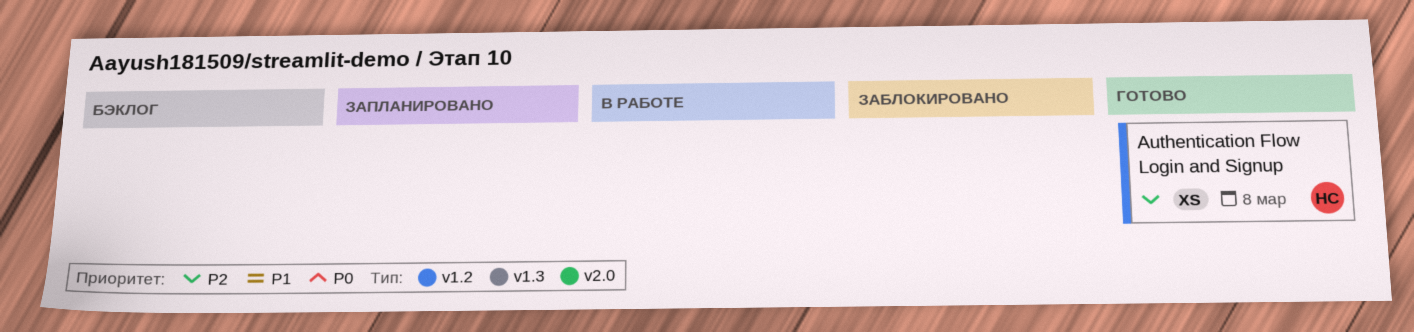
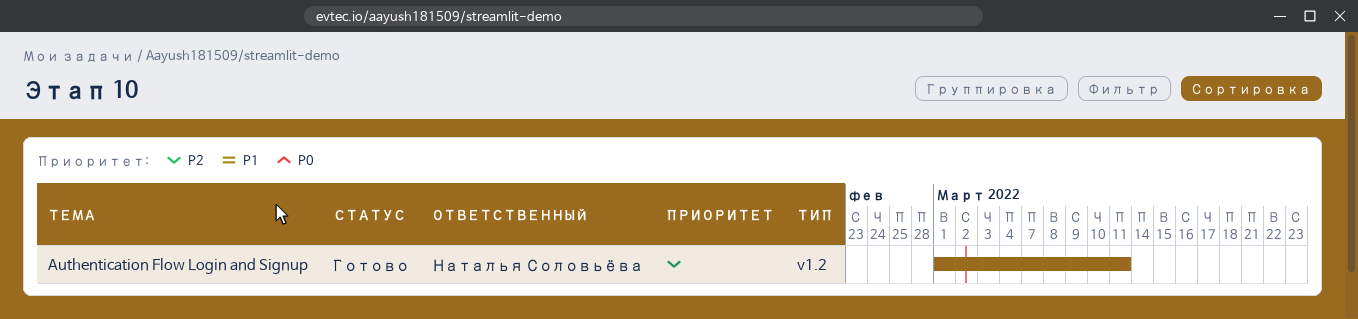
Authentication Flow Login and Signup, due: Mar 8 -> Mar 11

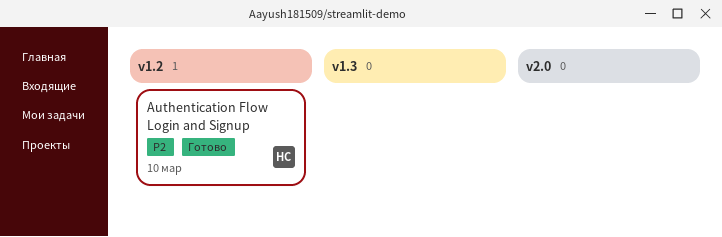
Authentication Flow Login and Signup, due: Mar 11 -> Mar 10

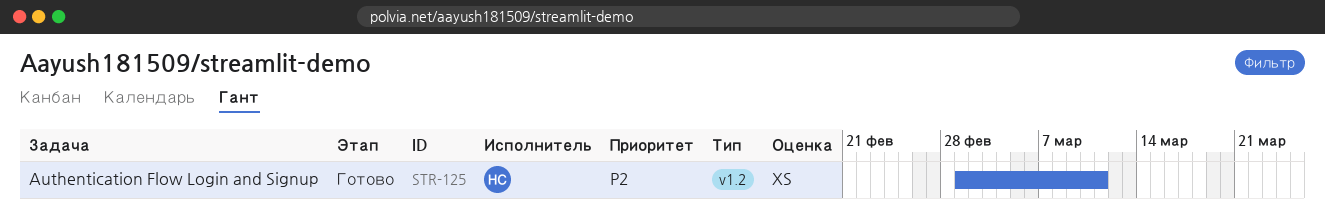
Authentication Flow Login and Signup, due: Mar 10 -> Mar 11

